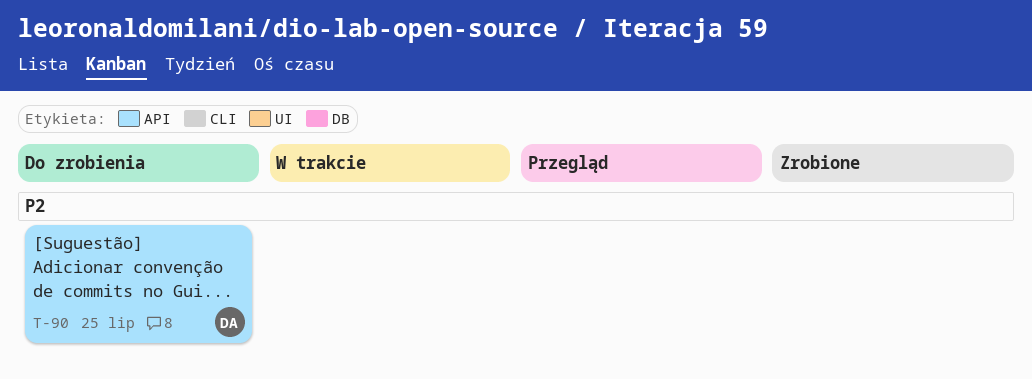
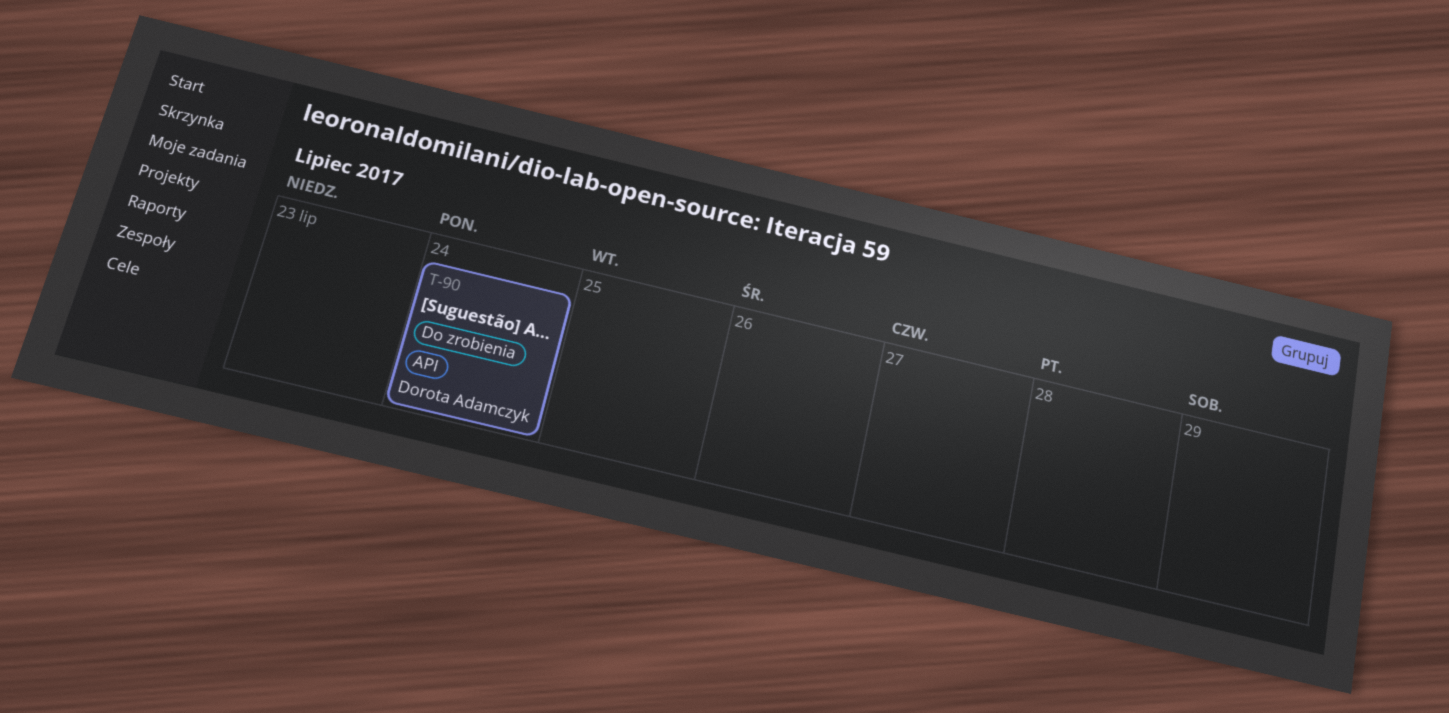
T-90, day: Jul 25 -> Jul 24

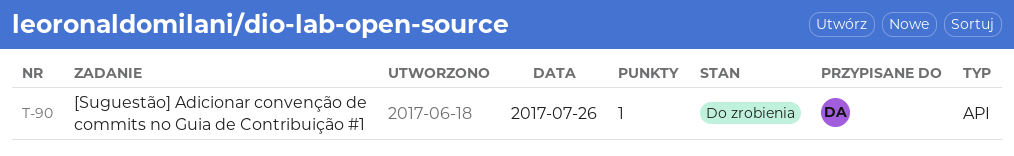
T-90, day: Jul 24 -> Jul 26

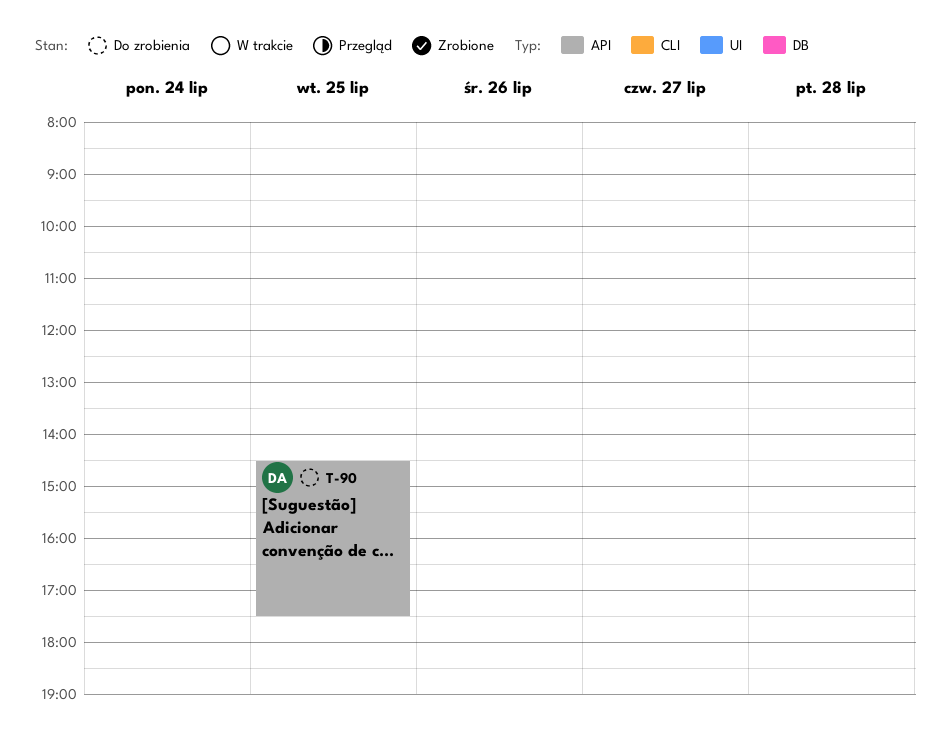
T-90, day: Jul 26 -> Jul 25

